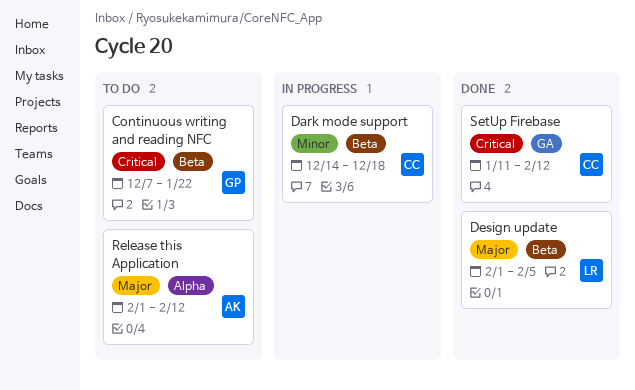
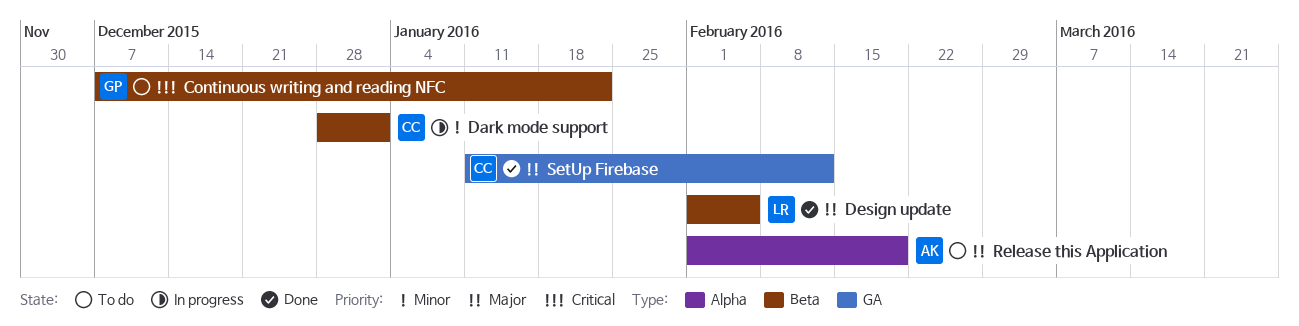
Dark mode support, start: Dec 14 -> Dec 28
Dark mode support, due: Dec 18 -> Jan 1
Release this Application, due: Feb 12 -> Feb 19
SetUp Firebase, priority: Critical -> Major

